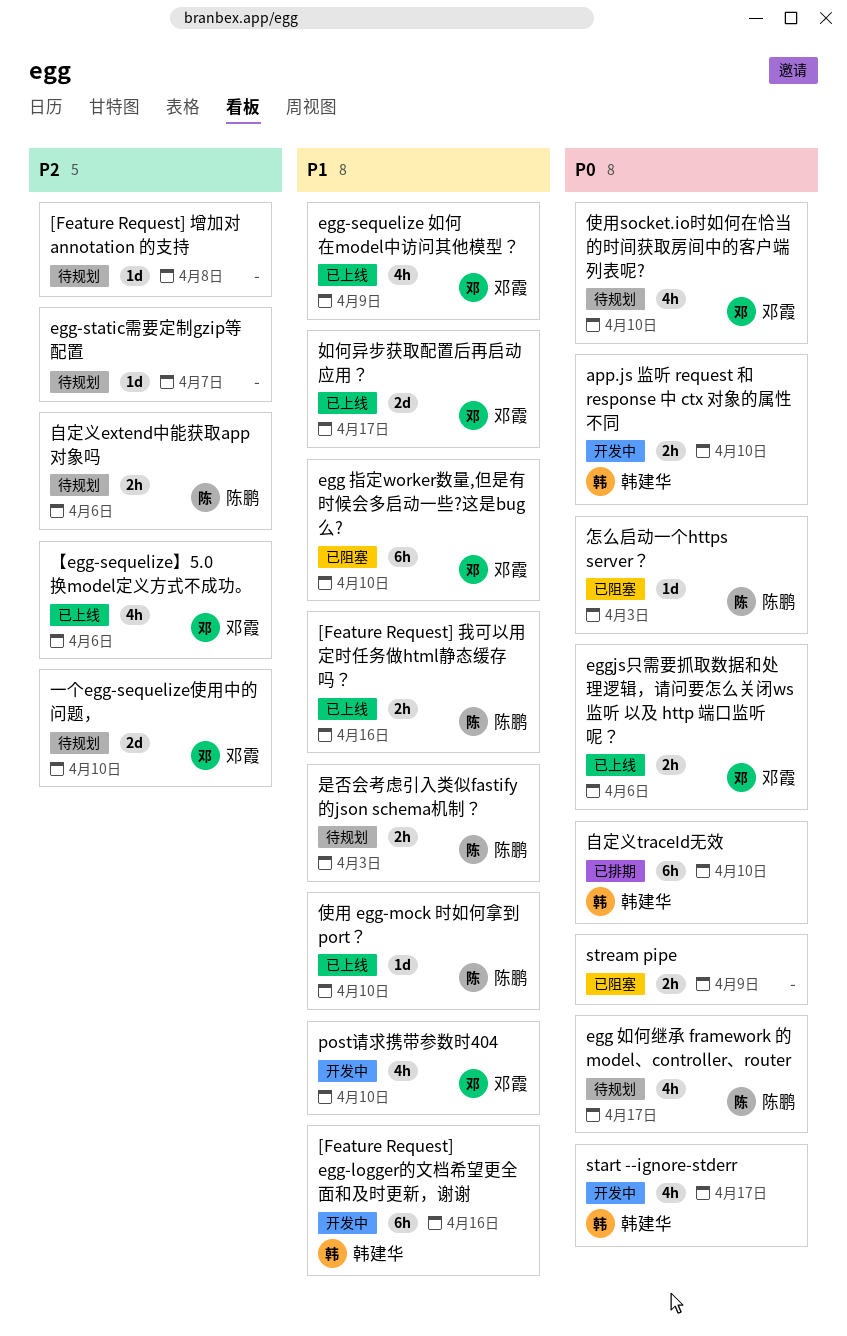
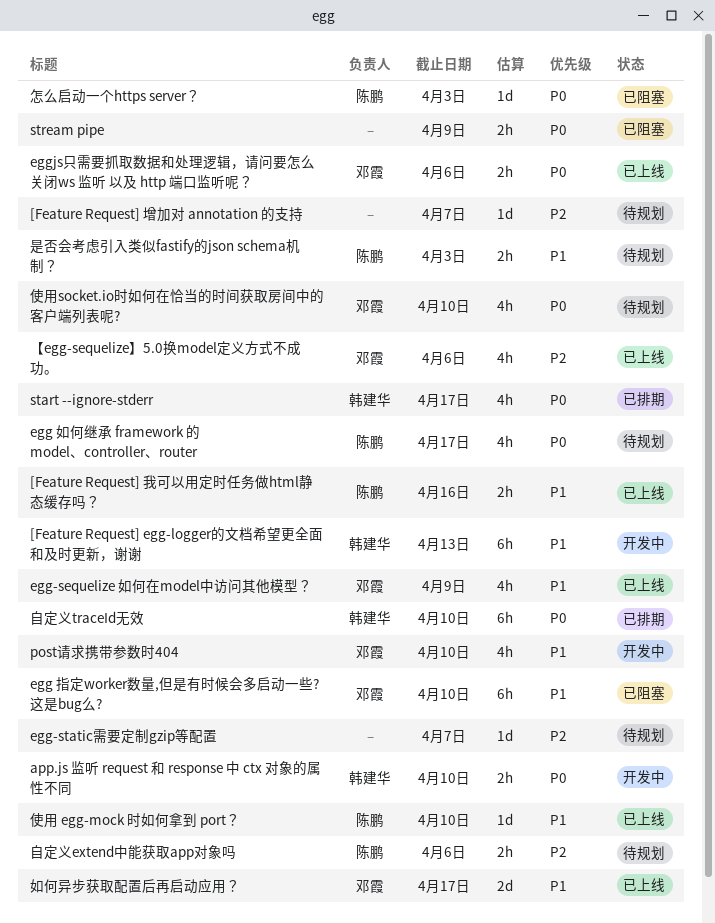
[Feature Request] egg-logger的文档希望更全面和及时更新，谢谢, due: Apr 16 -> Apr 13
[Feature Request] 增加对 annotation 的支持, due: Apr 8 -> Apr 7
start --ignore-stderr, status: 开发中 -> 已排期
一个egg-sequelize使用中的问题，: present -> none

